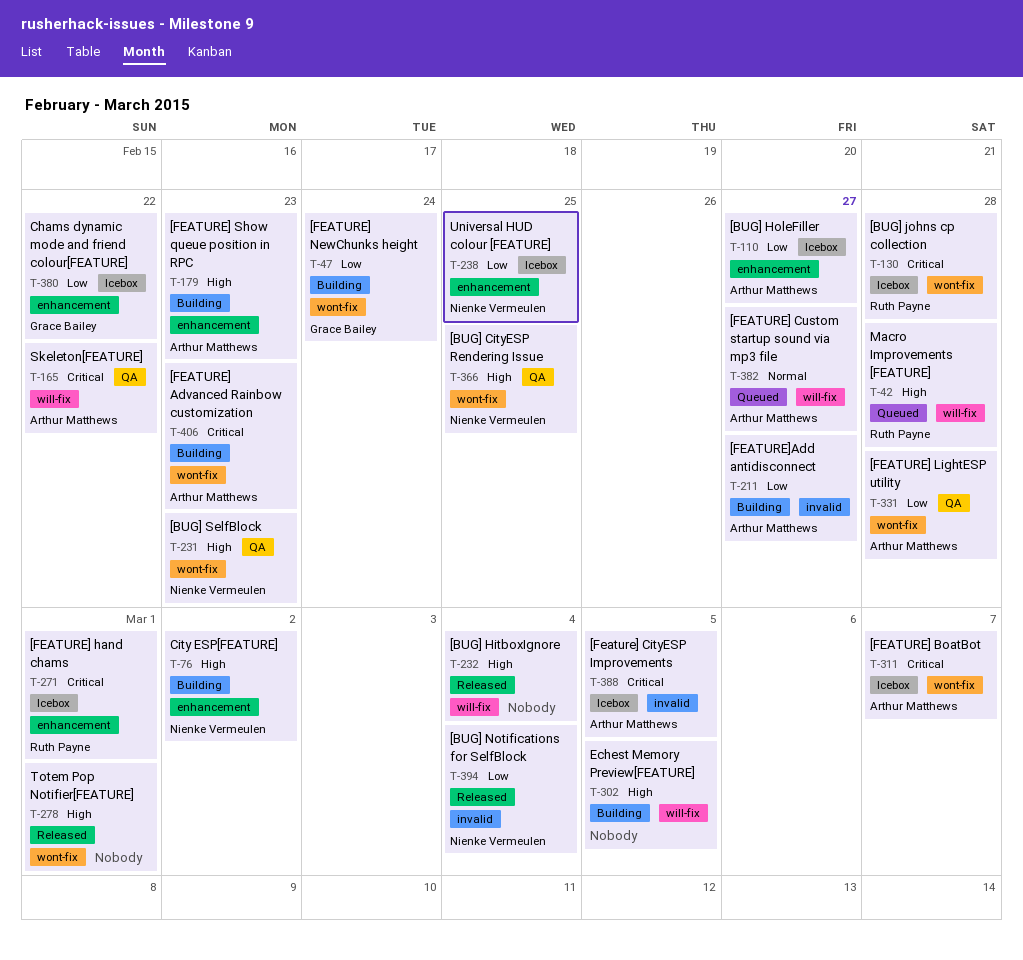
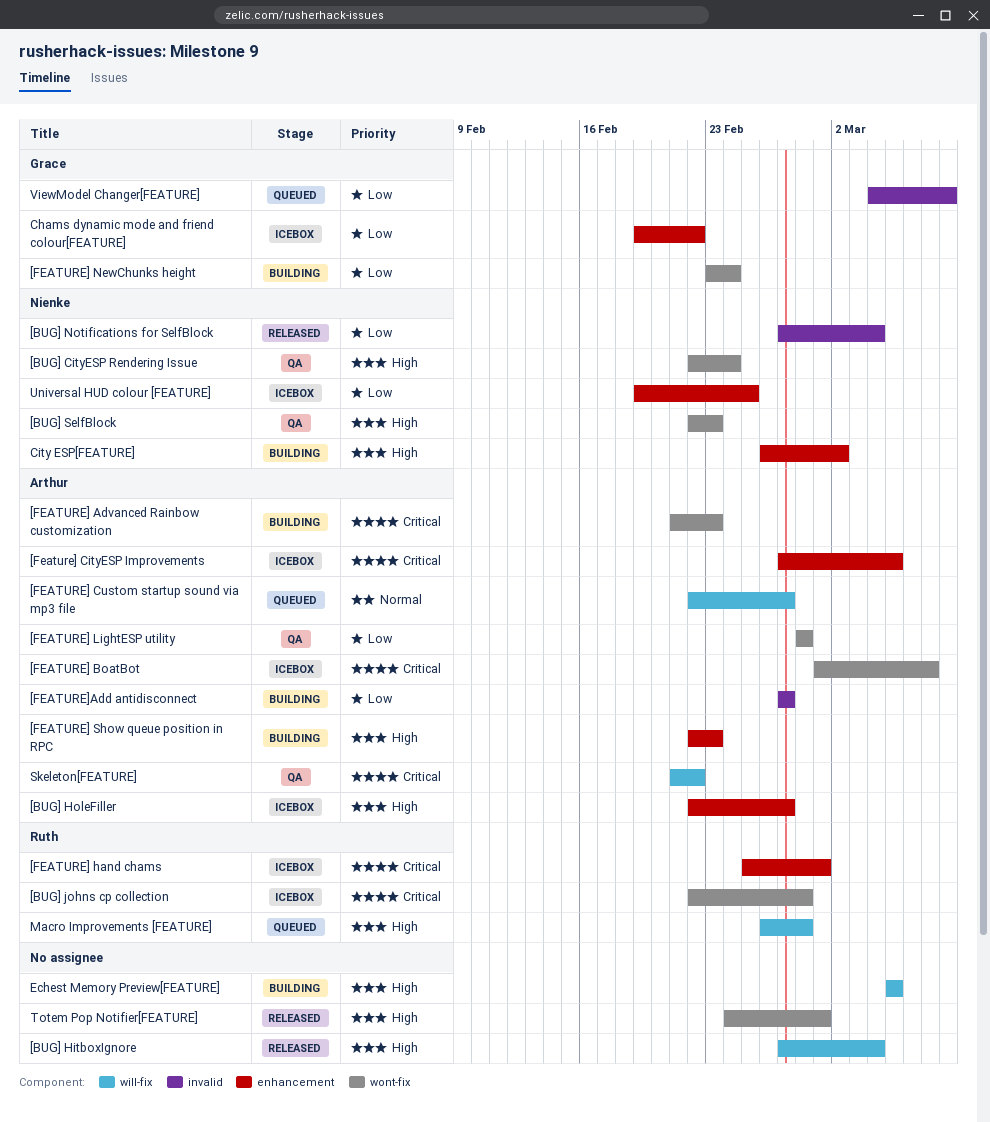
[BUG] CityESP Rendering Issue, due: Feb 25 -> Feb 24
[BUG] HoleFiller, priority: Low -> High
[Feature] CityESP Improvements, label: invalid -> enhancement
ViewModel Changer[FEATURE]: none -> present

